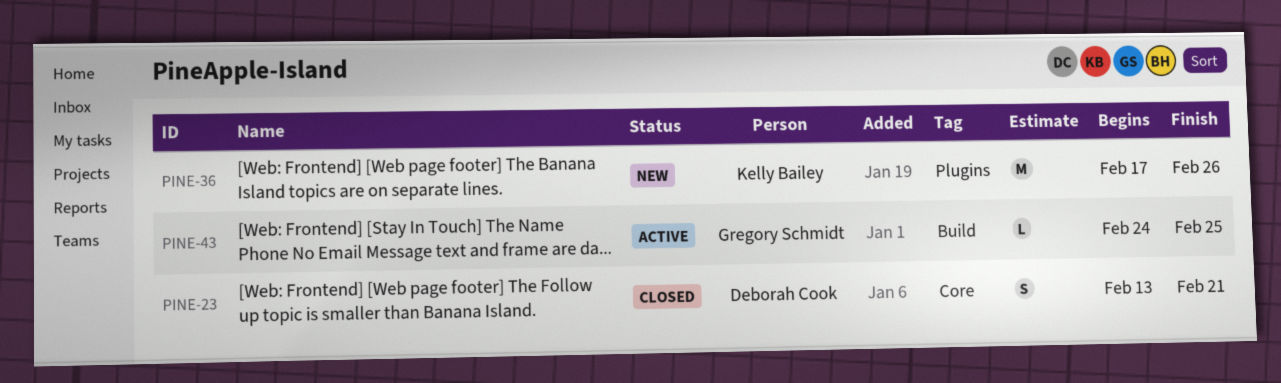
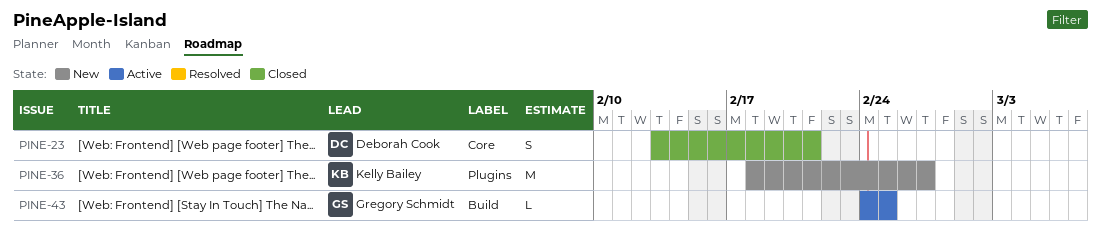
PINE-36, start: Feb 17 -> Feb 18
PINE-36, due: Feb 26 -> Feb 27

